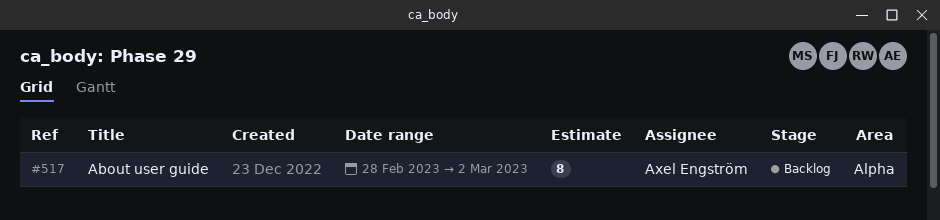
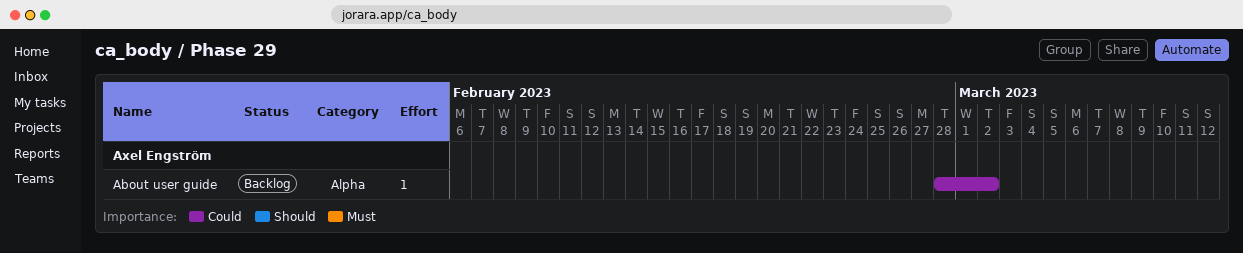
About user guide, estimate: 8 -> 1

